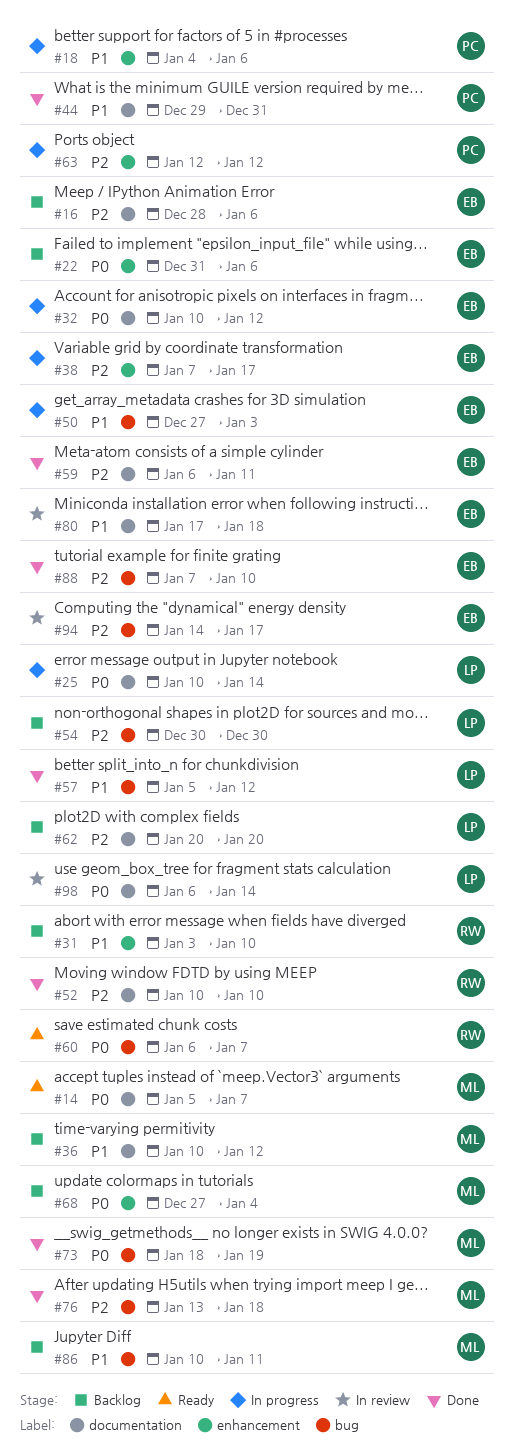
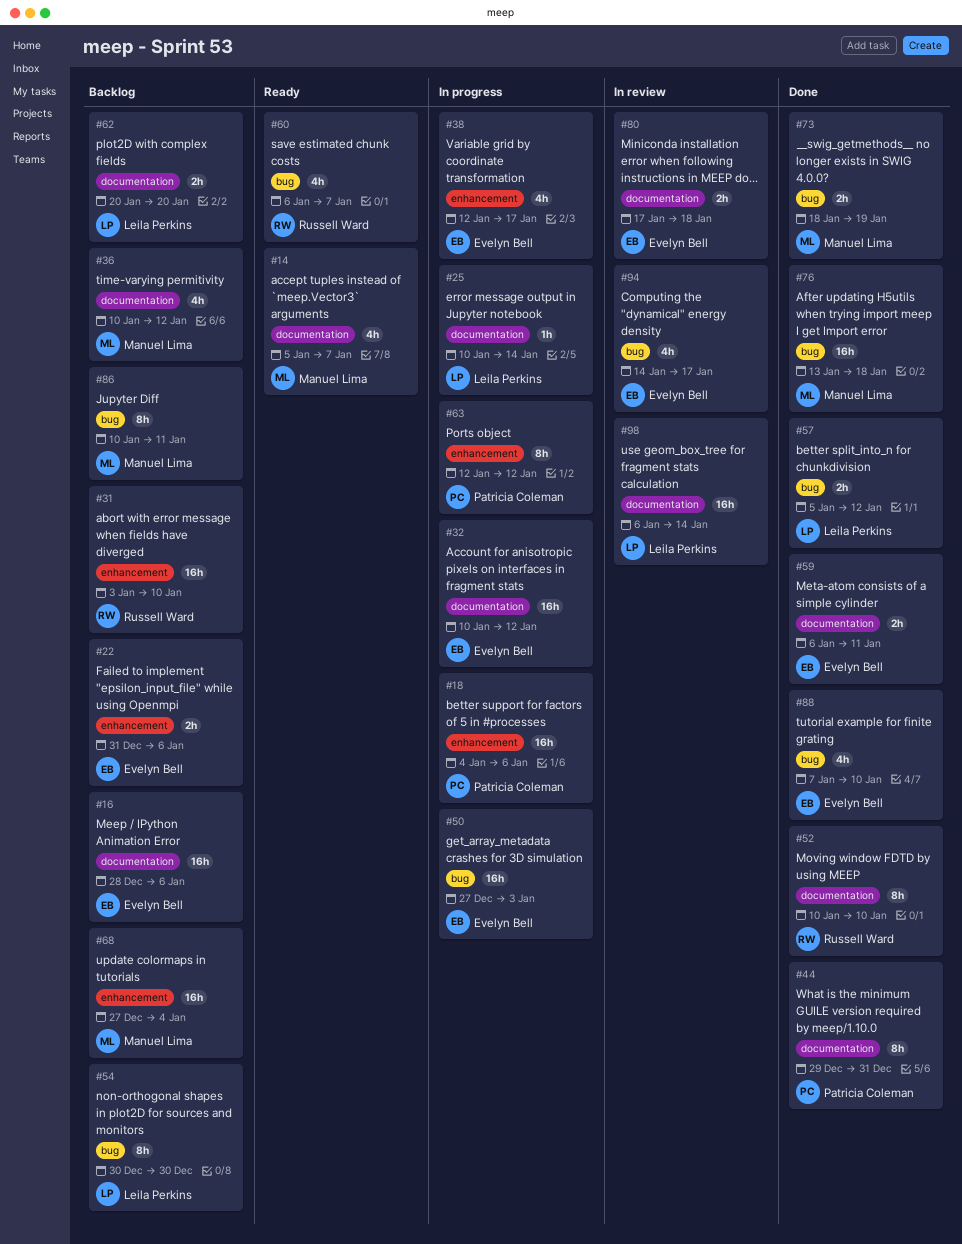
#38, start: Jan 7 -> Jan 12

